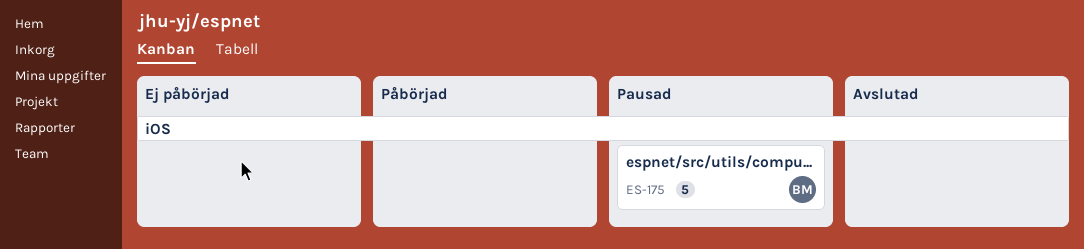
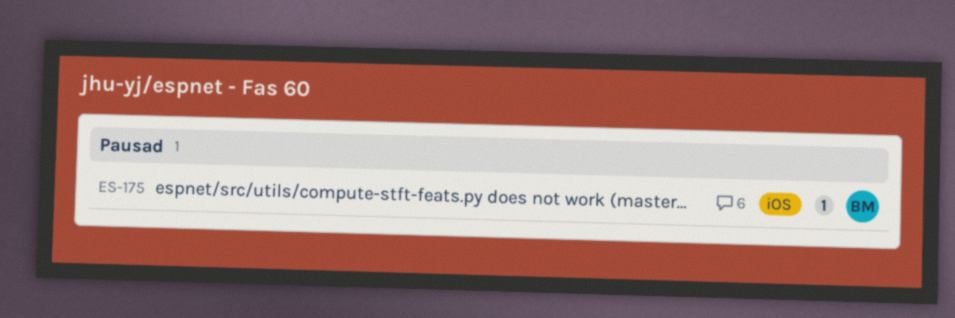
ES-175, estimate: 5 -> 1

